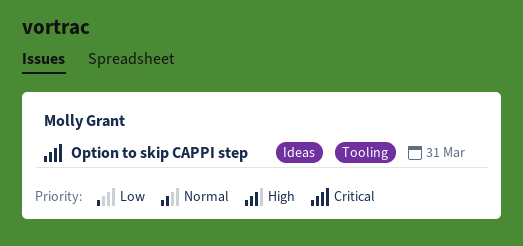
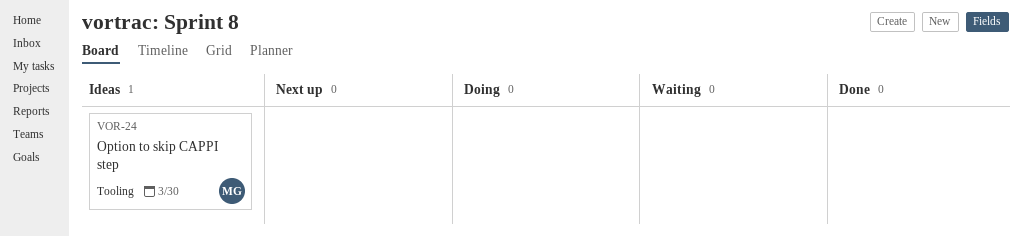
Option to skip CAPPI step, due: Mar 31 -> Mar 30

